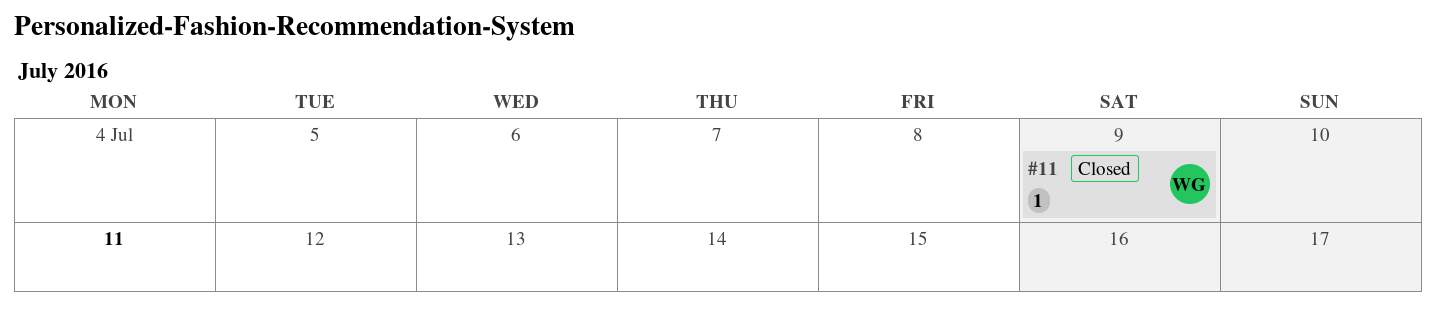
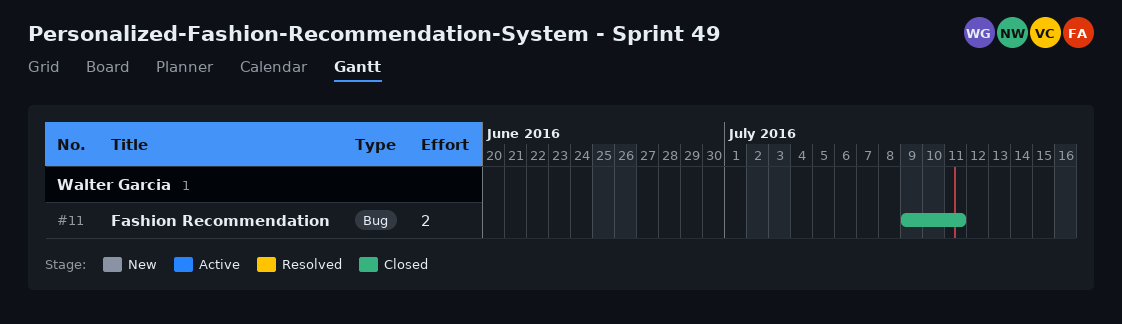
#11, estimate: 1 -> 2
#11, due: Jul 9 -> Jul 11

